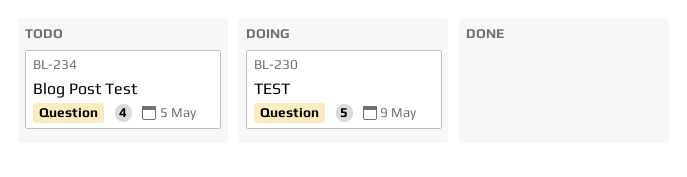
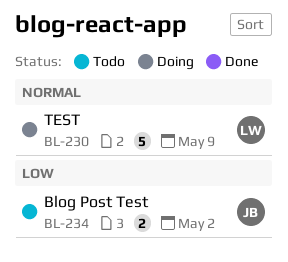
BL-234, estimate: 4 -> 2
BL-234, due: May 5 -> May 2

